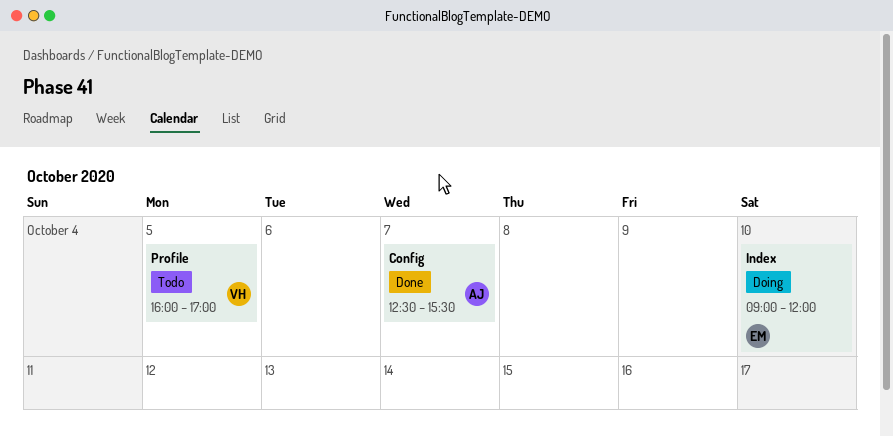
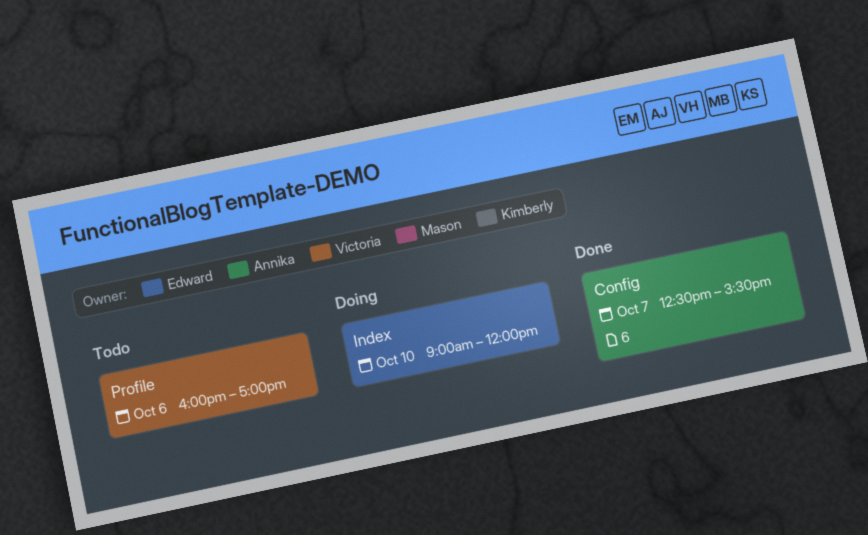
Profile, day: Oct 5 -> Oct 6

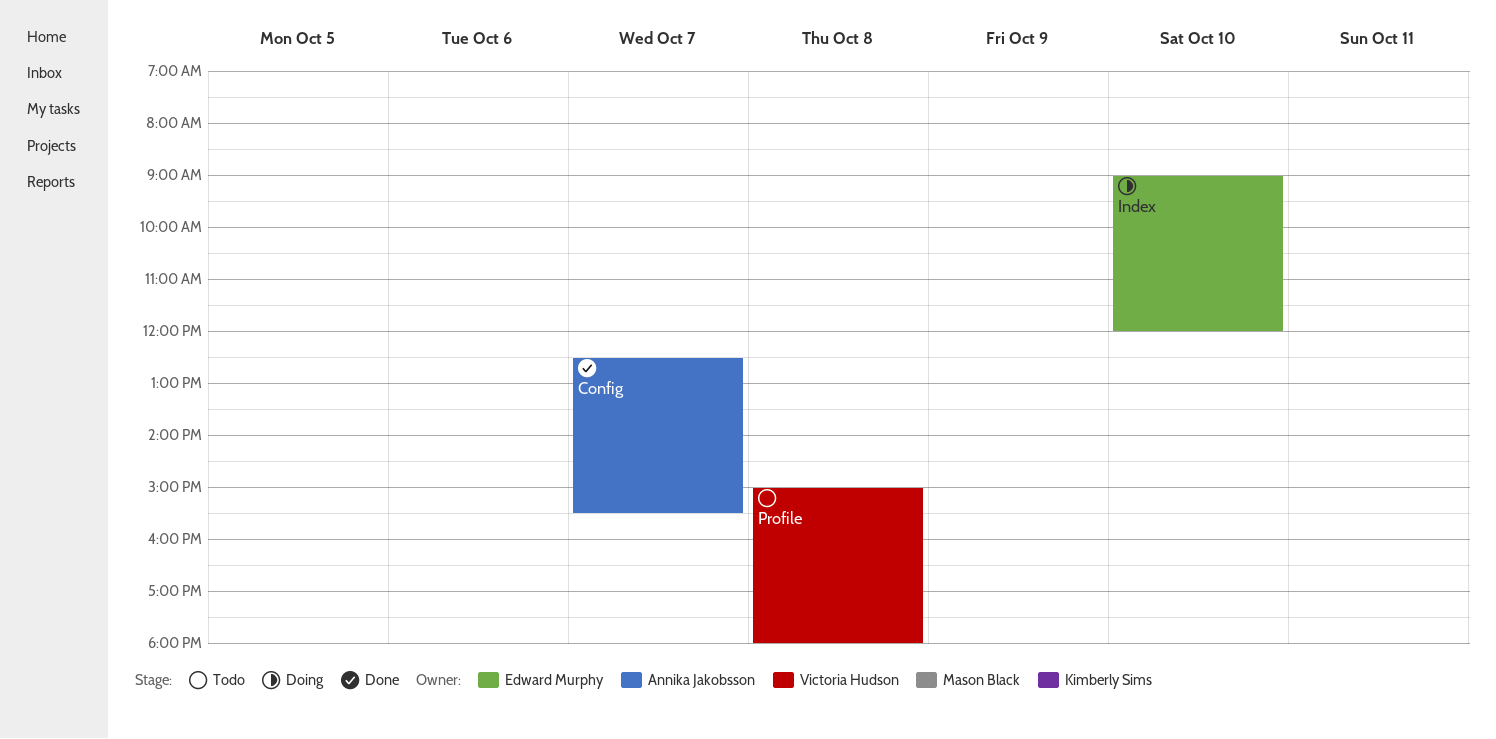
Profile, day: Oct 6 -> Oct 8
Profile, begins: 16:00 -> 15:00
Profile, ends: 17:00 -> 18:00

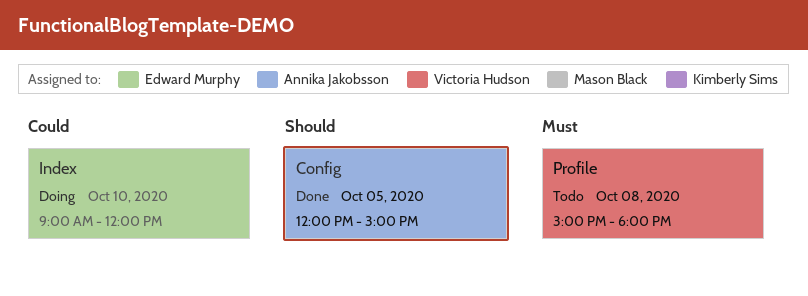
Config, day: Oct 7 -> Oct 5
Config, begins: 12:30 -> 12:00
Config, ends: 15:30 -> 15:00

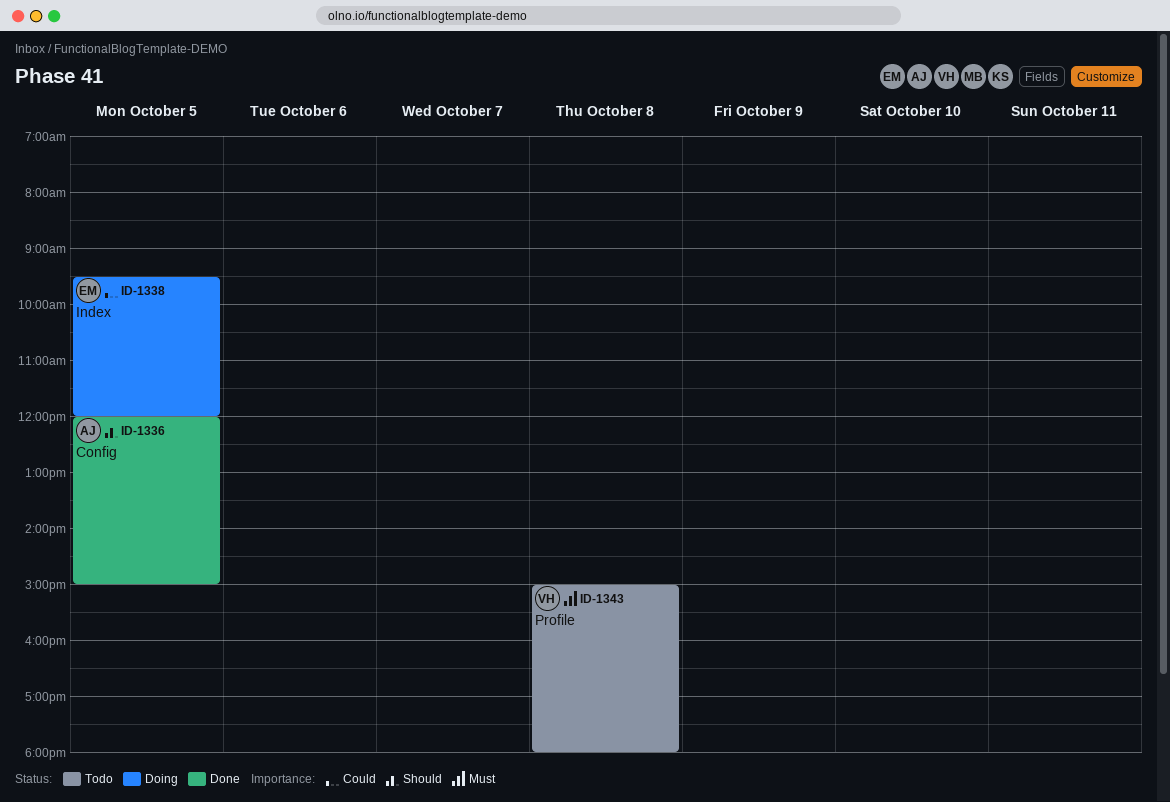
Index, day: Oct 10 -> Oct 5
Index, begins: 09:00 -> 09:30

